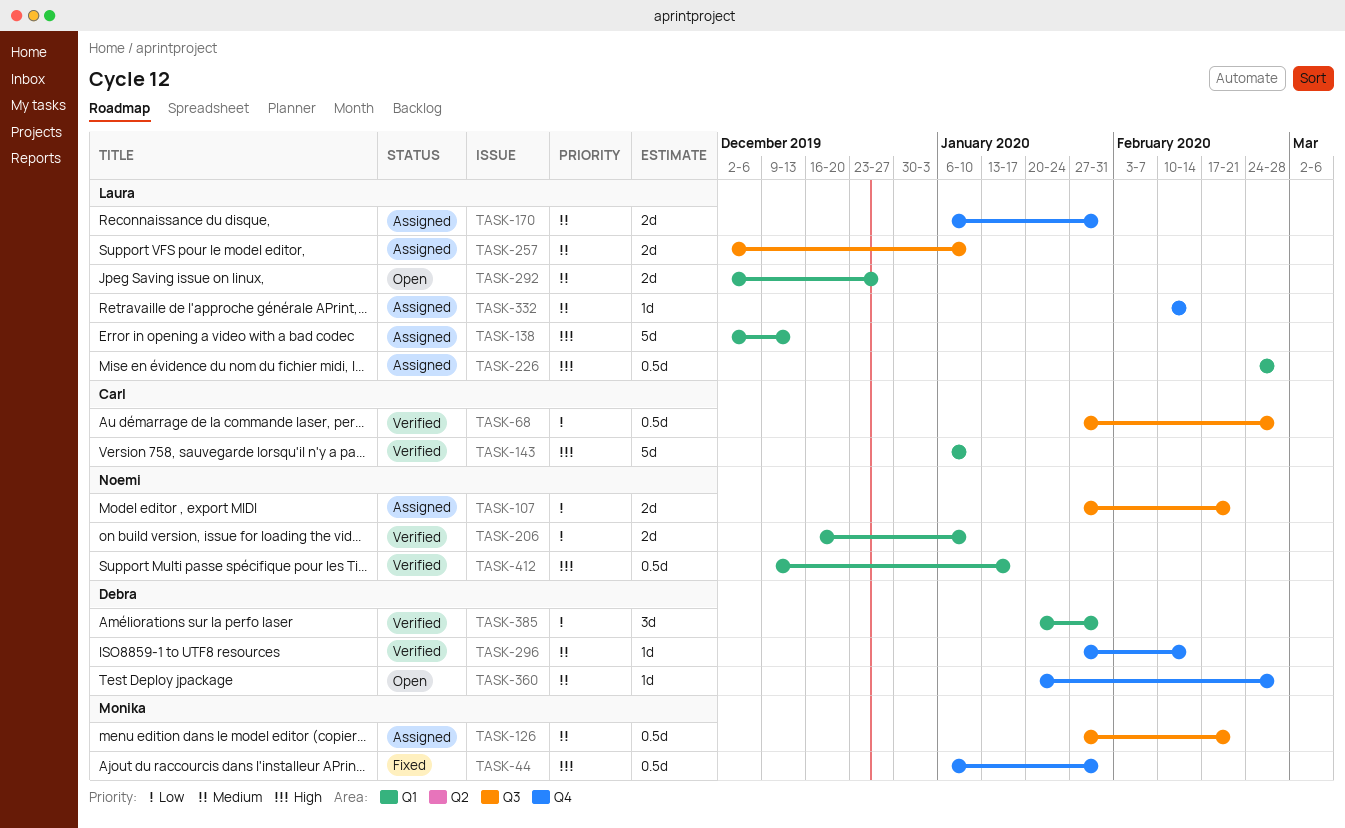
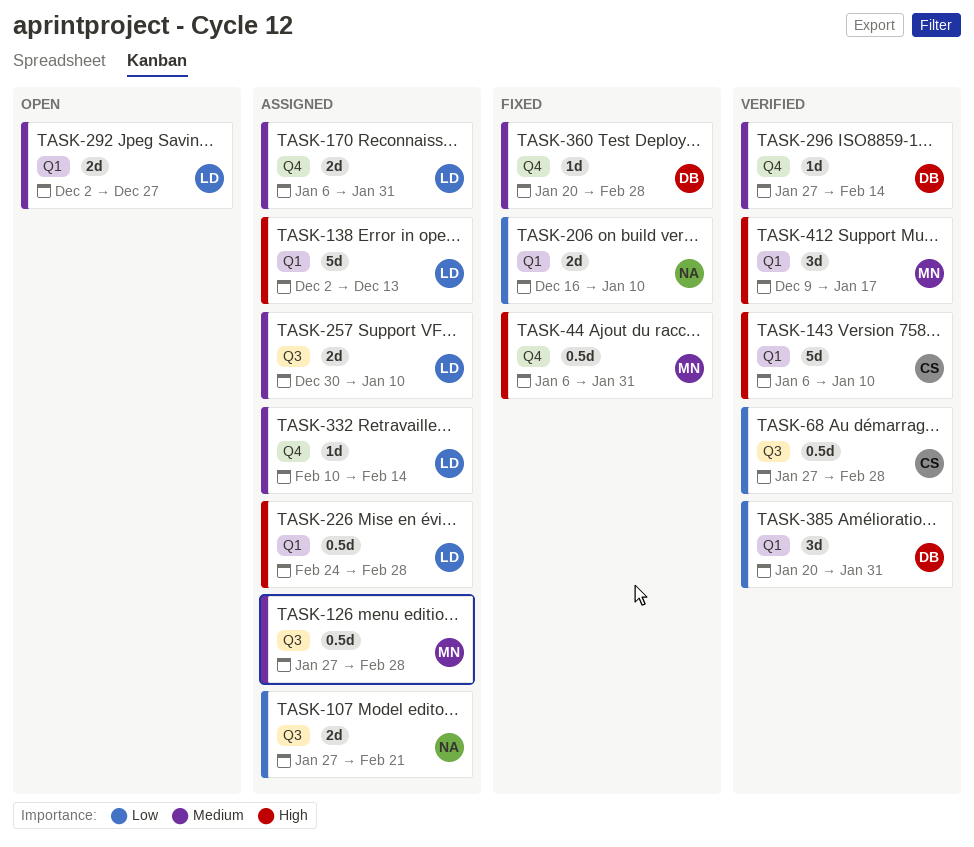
TASK-126, due: Feb 21 -> Feb 28
TASK-206, status: Verified -> Fixed
TASK-257, start: Dec 2 -> Dec 30
TASK-360, status: Open -> Fixed
TASK-412, owner: Noemi -> Monika
TASK-412, estimate: 0.5d -> 3d

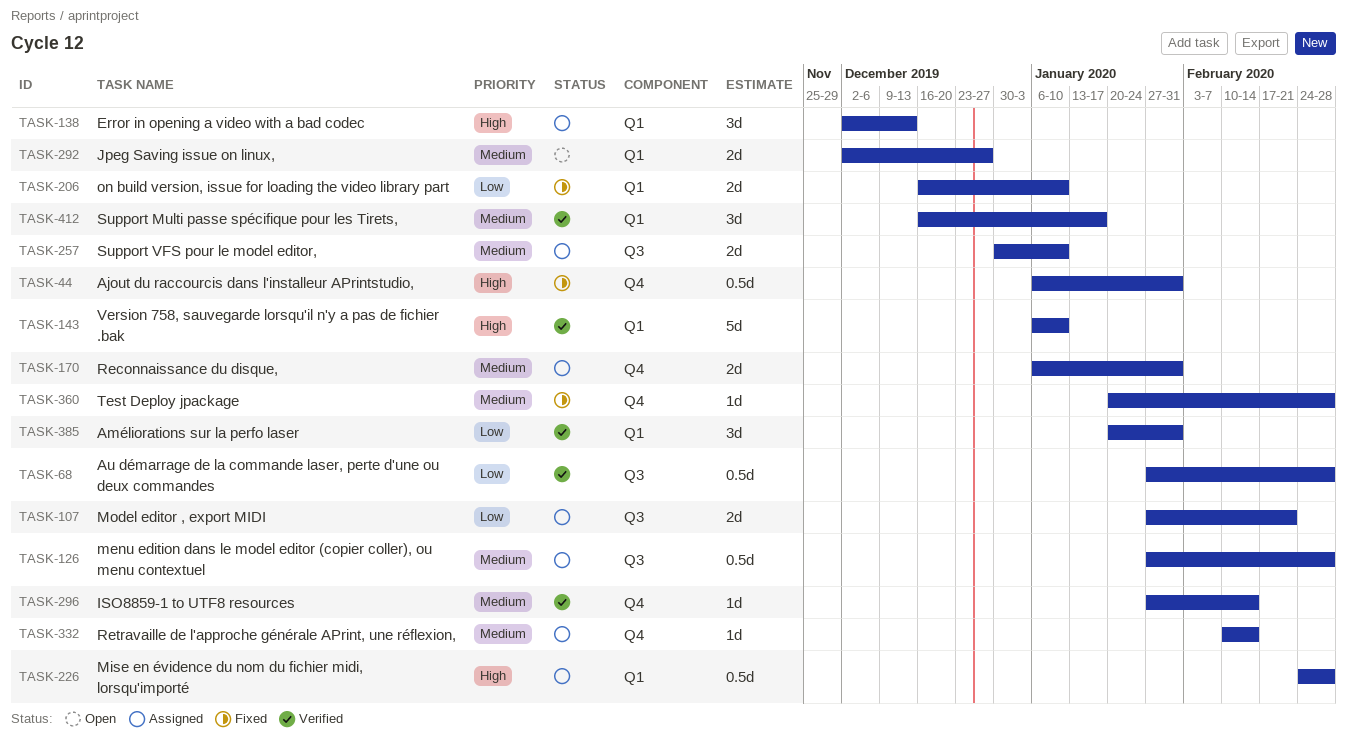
TASK-138, estimate: 5d -> 3d
TASK-412, priority: High -> Medium
TASK-412, start: Dec 9 -> Dec 16

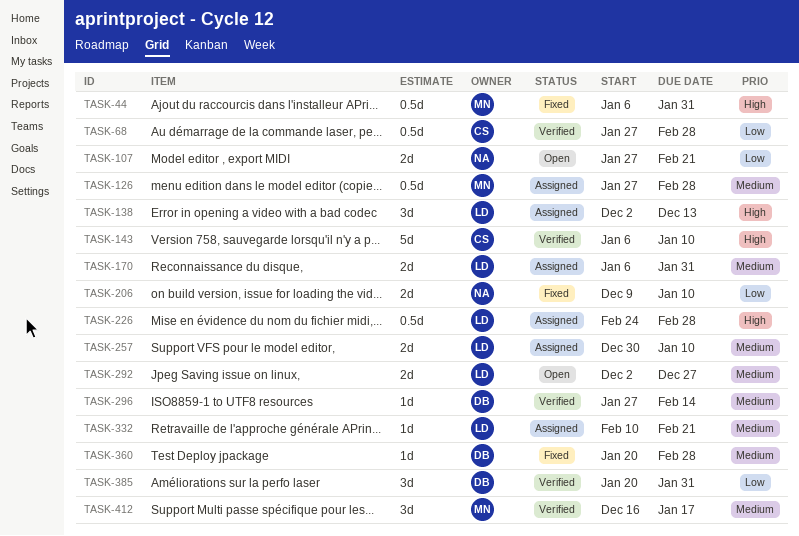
TASK-107, status: Assigned -> Open
TASK-206, start: Dec 16 -> Dec 9
TASK-332, due: Feb 14 -> Feb 21

